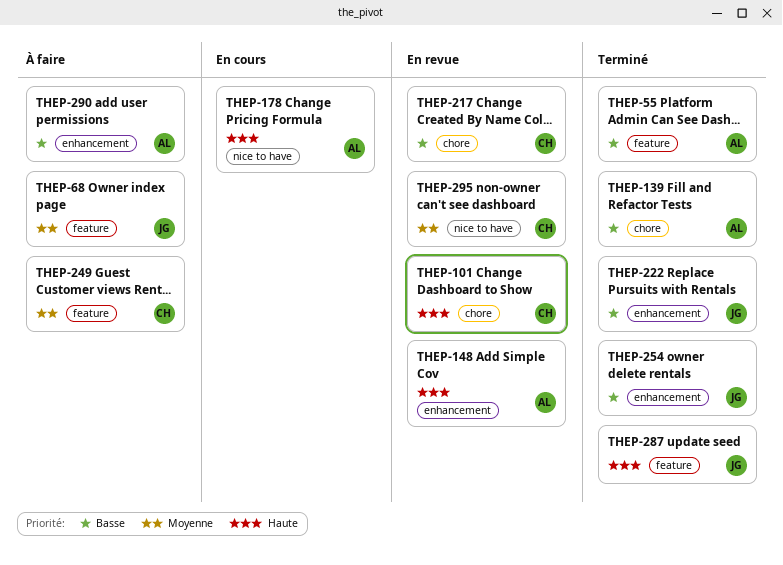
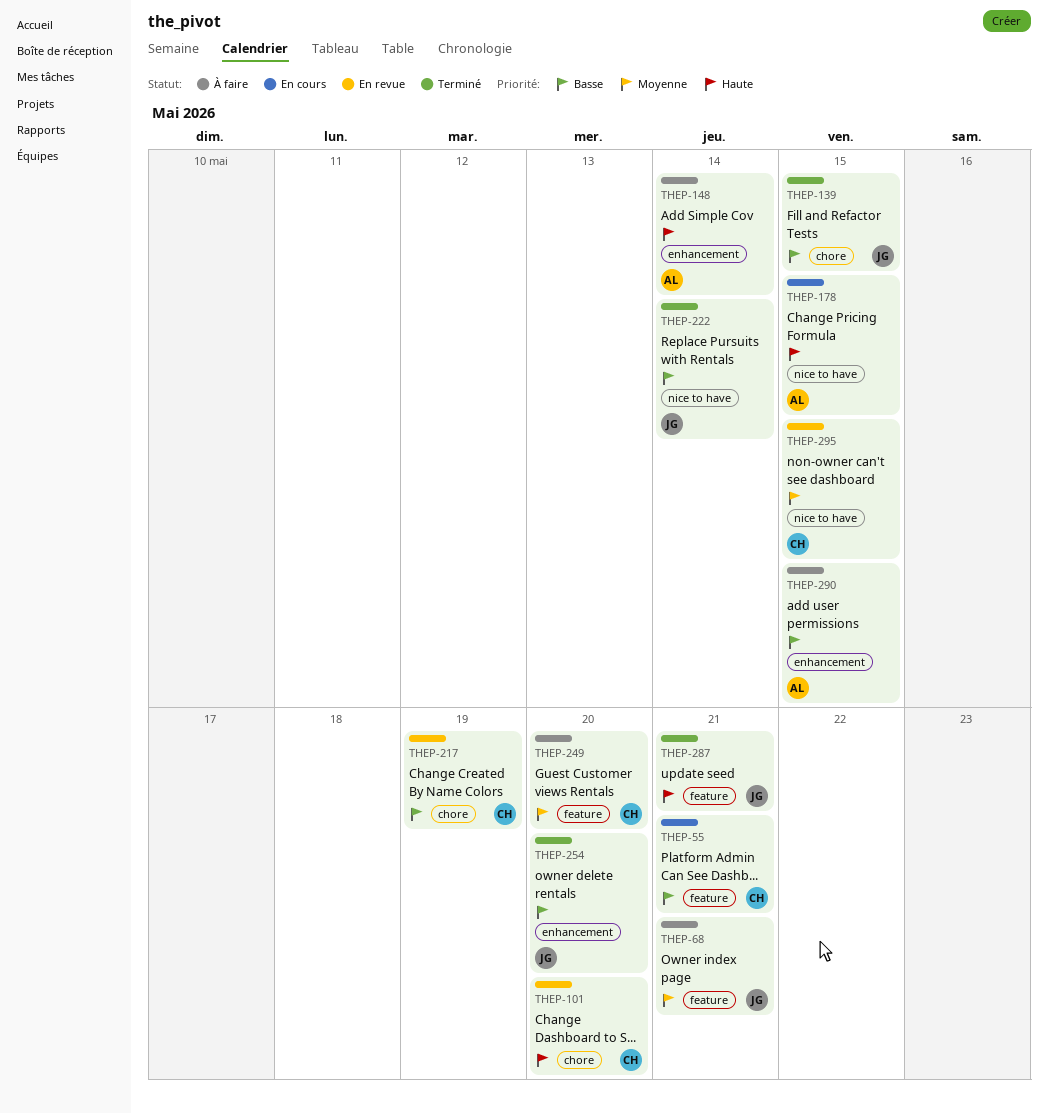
THEP-55, status: Terminé -> En cours
THEP-55, owner: AL -> CH
THEP-139, owner: AL -> JG
THEP-148, status: En revue -> À faire
THEP-222, label: enhancement -> nice to have

